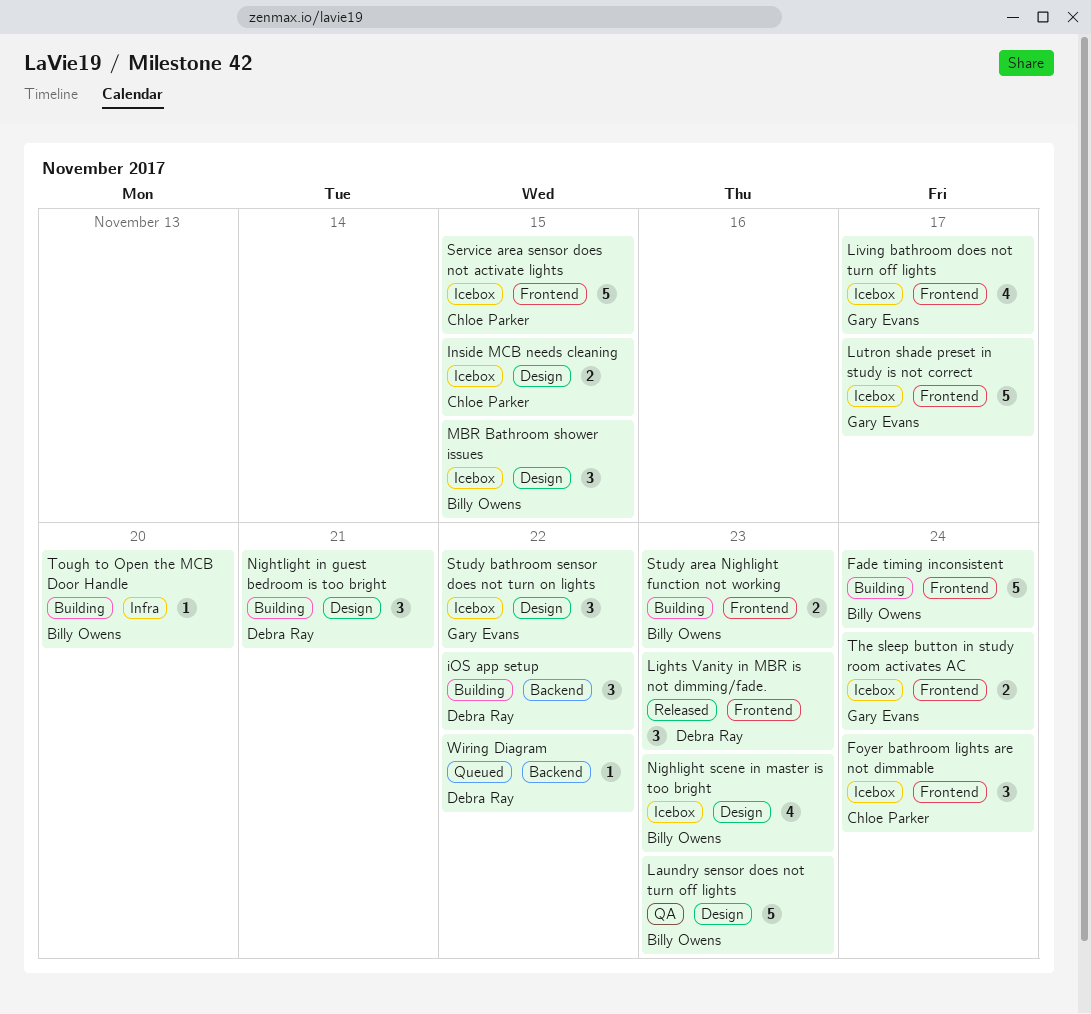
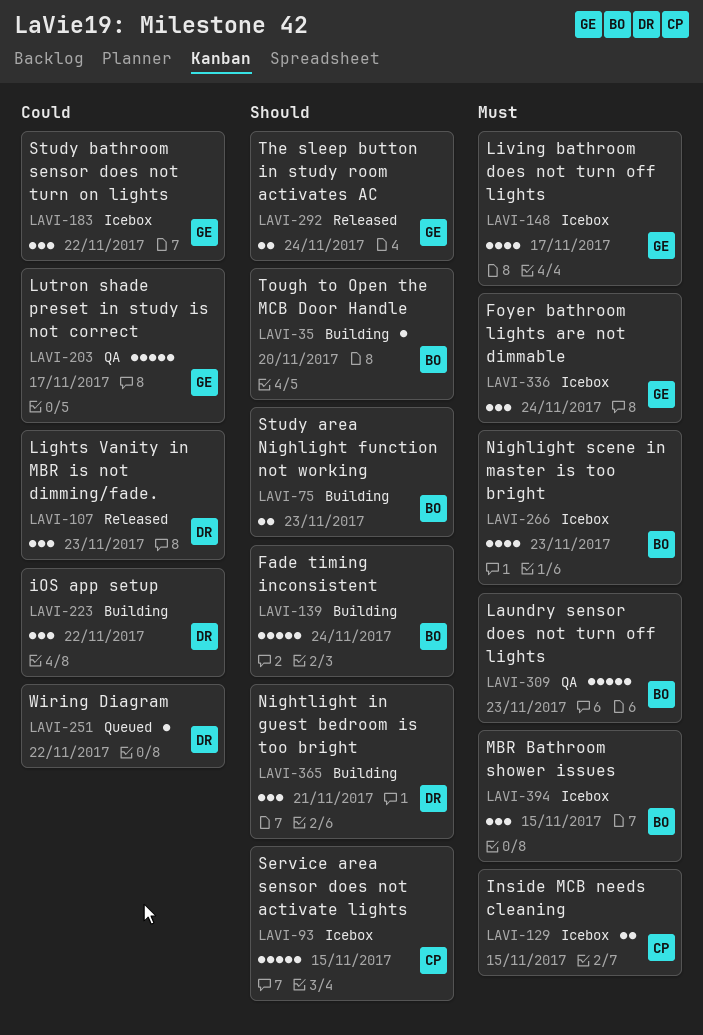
Foyer bathroom lights are not dimmable, owner: Chloe Parker -> Gary Evans
Lutron shade preset in study is not correct, status: Icebox -> QA
The sleep button in study room activates AC, status: Icebox -> Released

